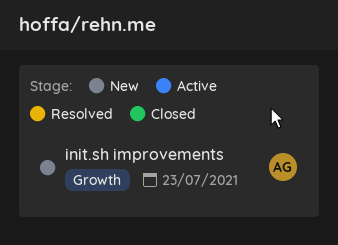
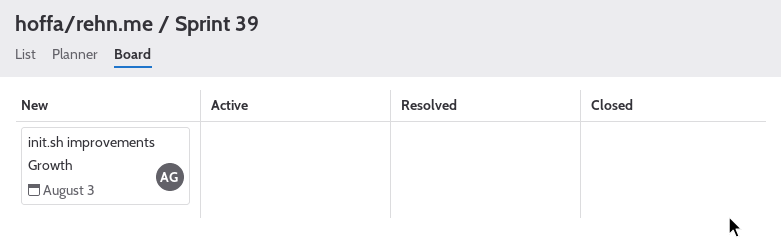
init.sh improvements, due: Jul 23 -> Aug 3

